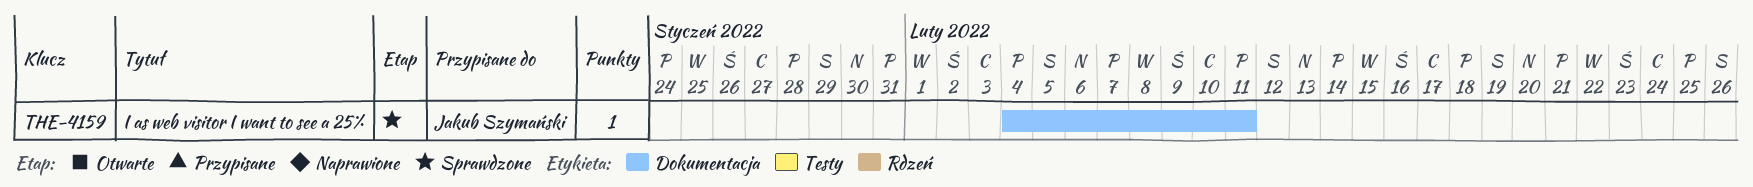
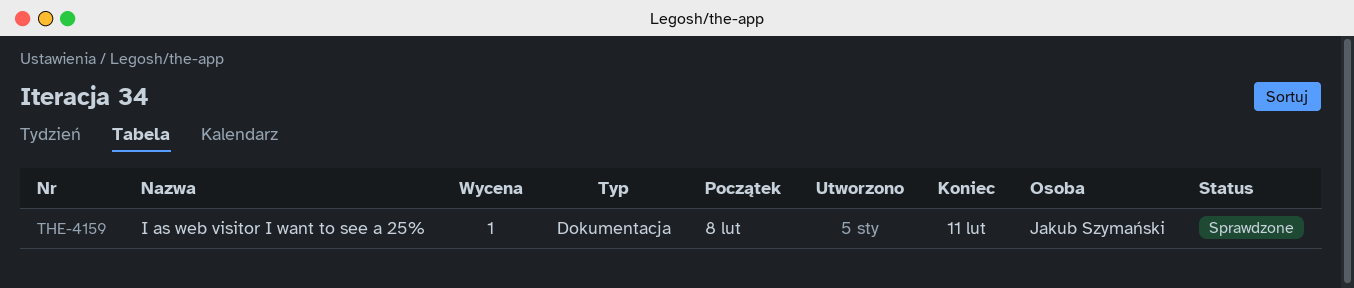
THE-4159, start: Feb 4 -> Feb 8

